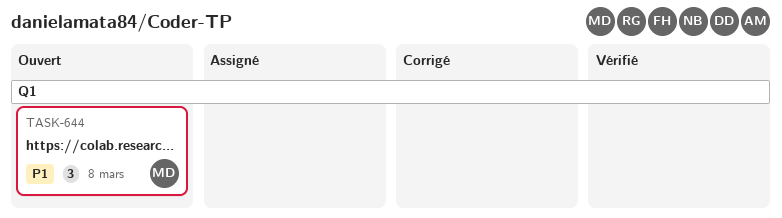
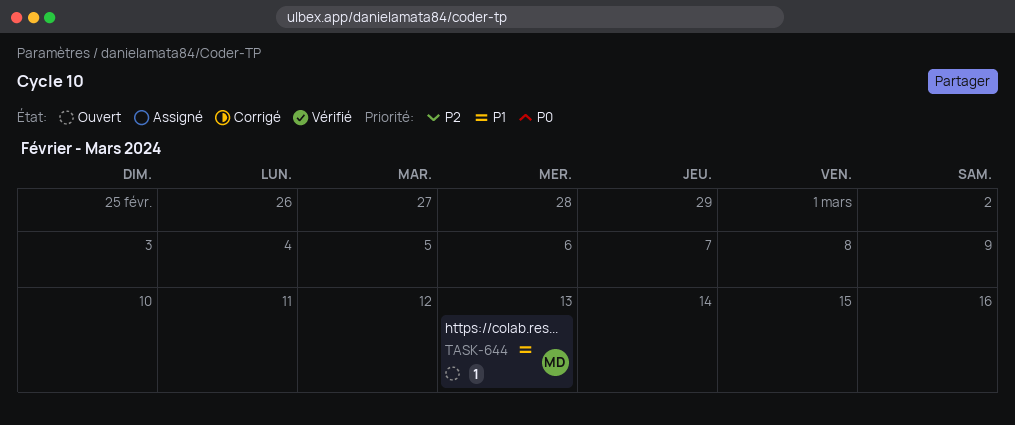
TASK-644, estimate: 3 -> 1
TASK-644, due: Mar 8 -> Mar 13

